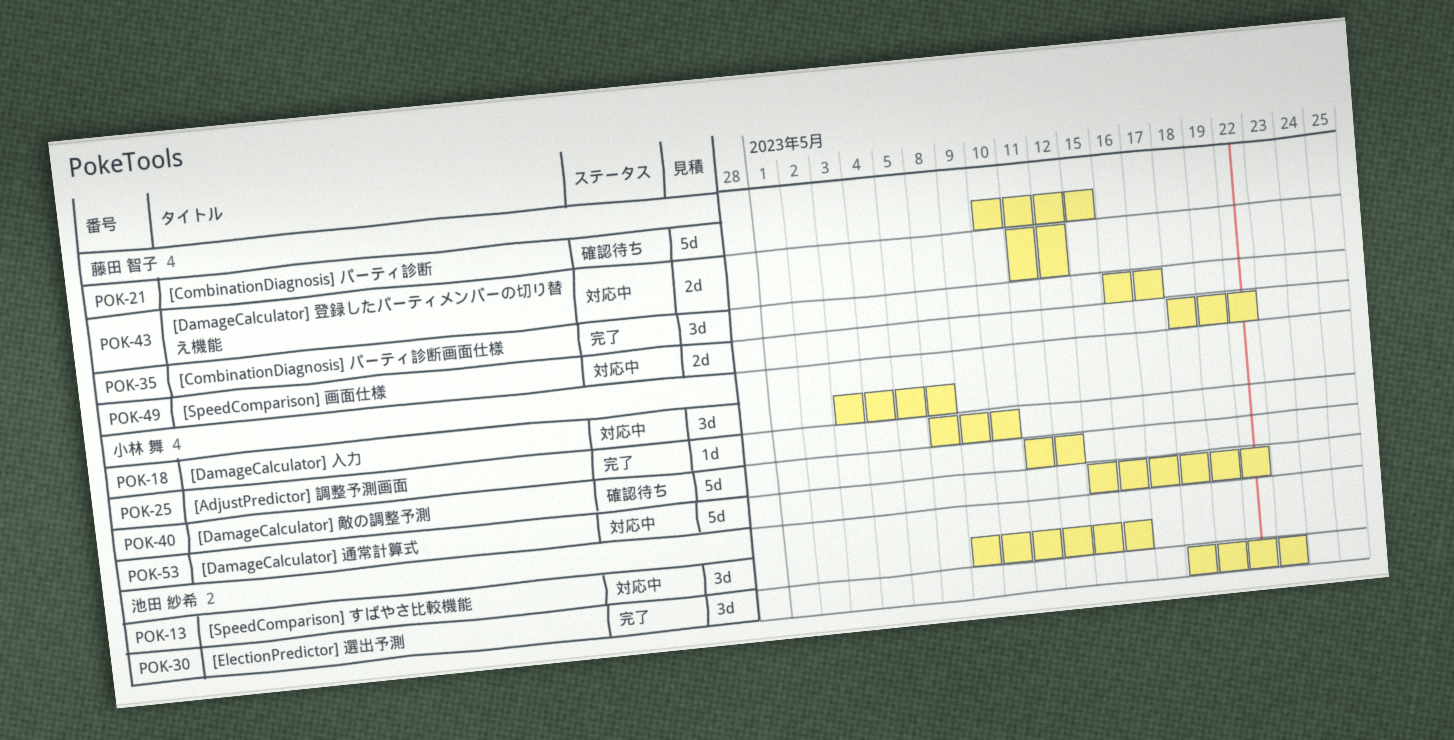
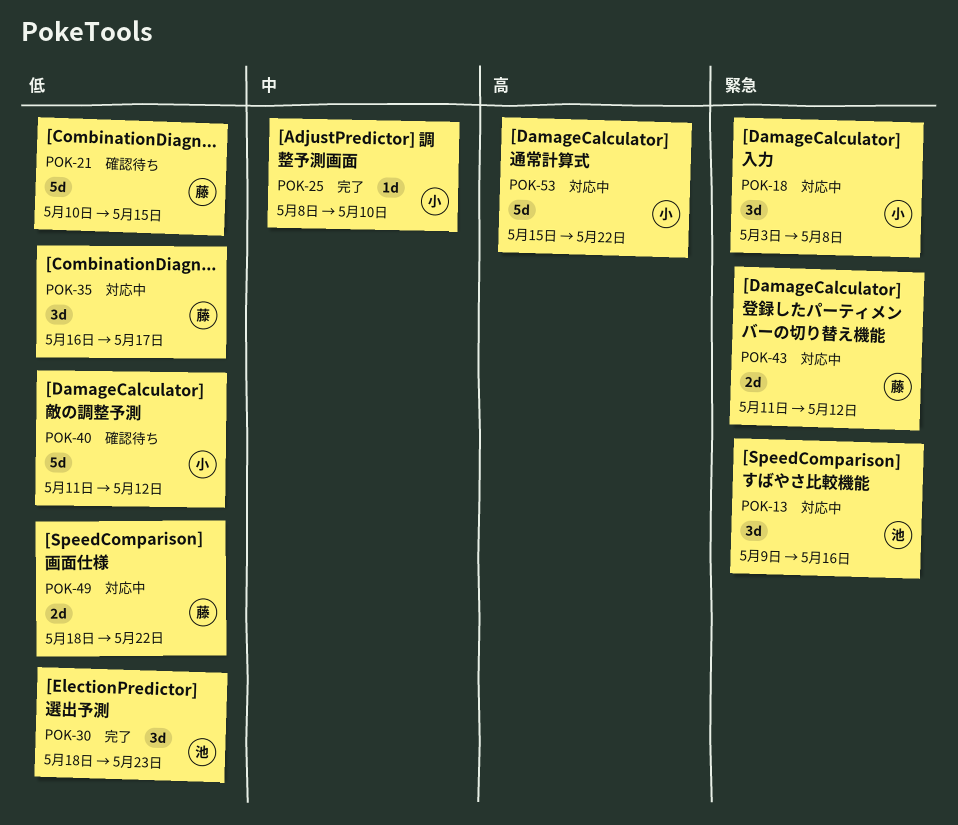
POK-35, status: 完了 -> 対応中

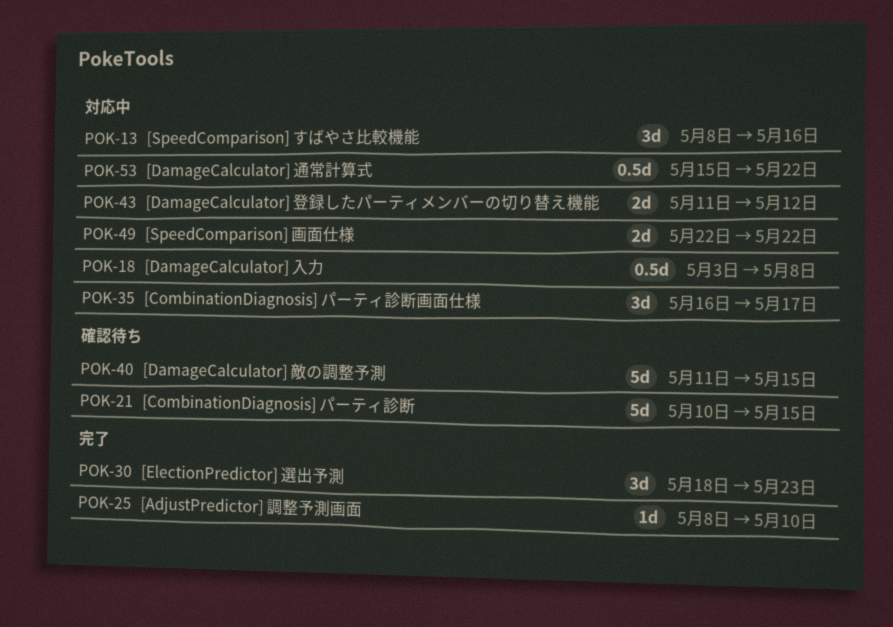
POK-13, start: May 9 -> May 8
POK-18, estimate: 3d -> 0.5d
POK-40, due: May 12 -> May 15
POK-49, start: May 18 -> May 22
POK-53, estimate: 5d -> 0.5d

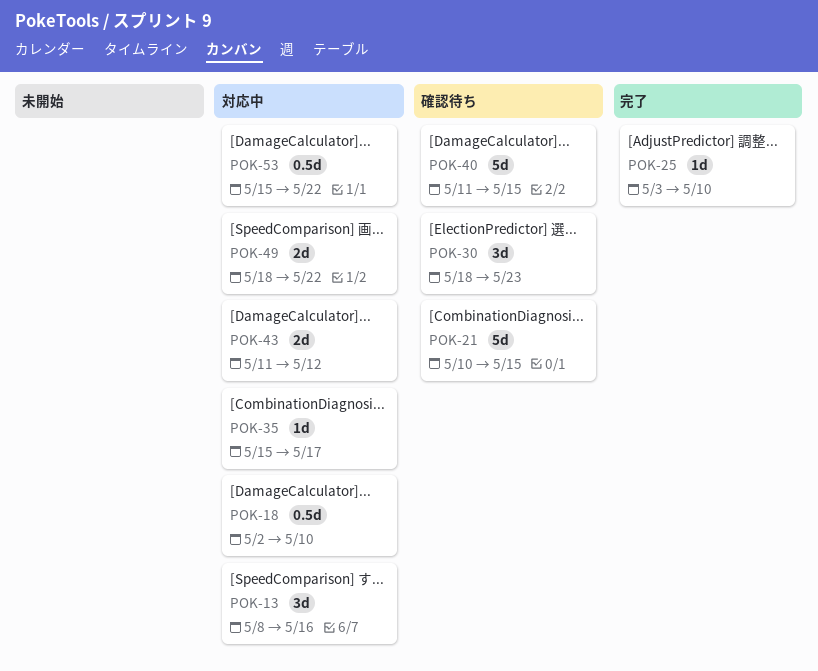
POK-18, start: May 3 -> May 2
POK-18, due: May 8 -> May 10
POK-25, start: May 8 -> May 3
POK-30, status: 完了 -> 確認待ち
POK-35, estimate: 3d -> 1d
POK-35, start: May 16 -> May 15
POK-49, start: May 22 -> May 18

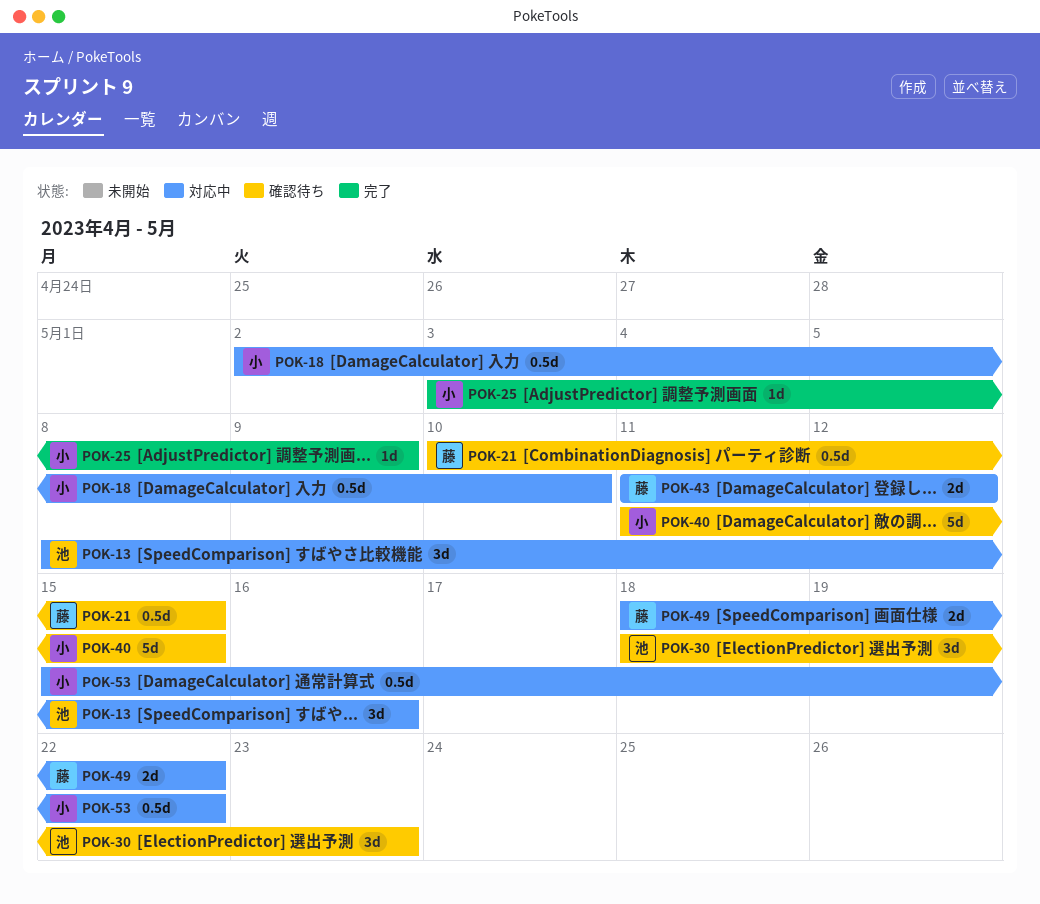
POK-21, estimate: 5d -> 0.5d
POK-25, due: May 10 -> May 9
POK-35: present -> none

